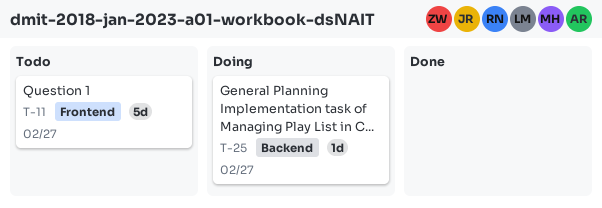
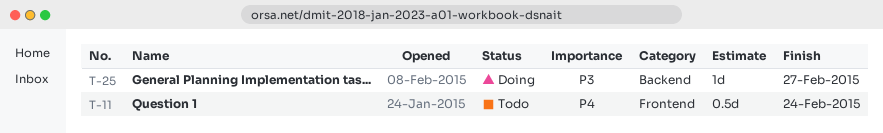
T-11, estimate: 5d -> 0.5d
T-11, due: Feb 27 -> Feb 24

